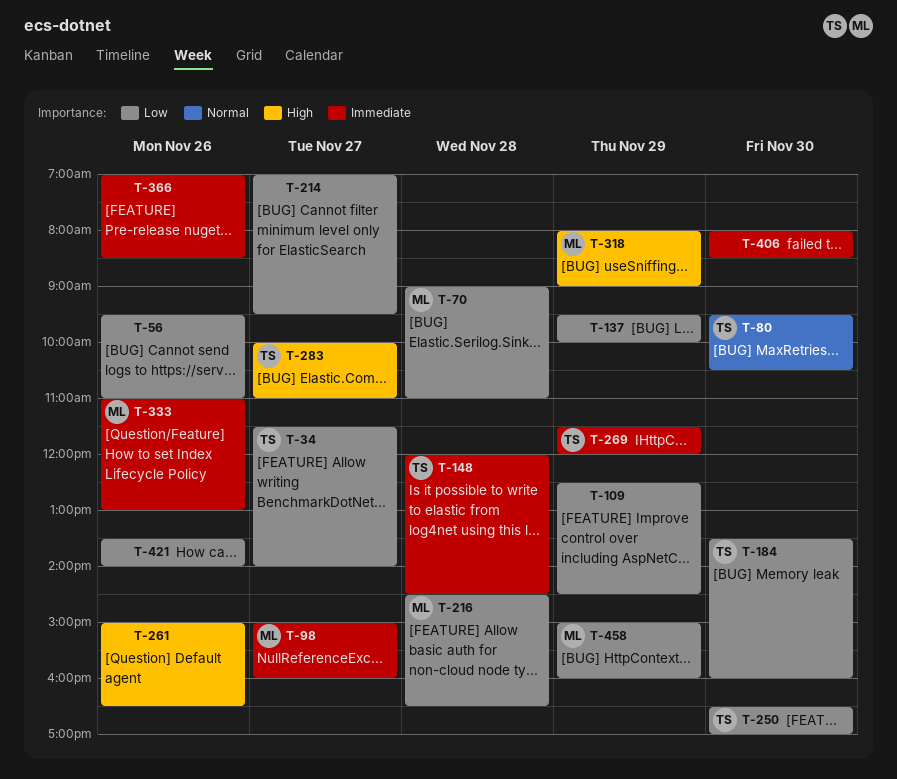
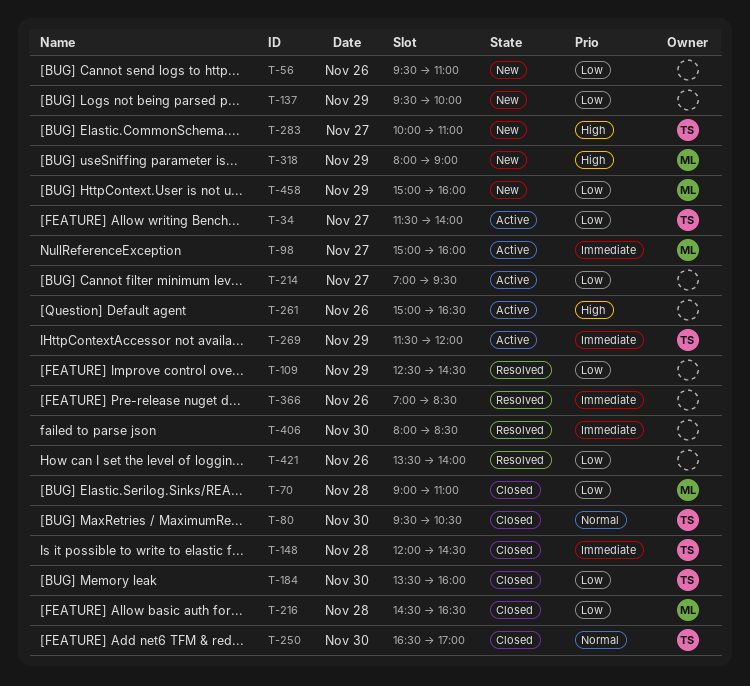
T-250, priority: Low -> Normal
T-333: present -> none

